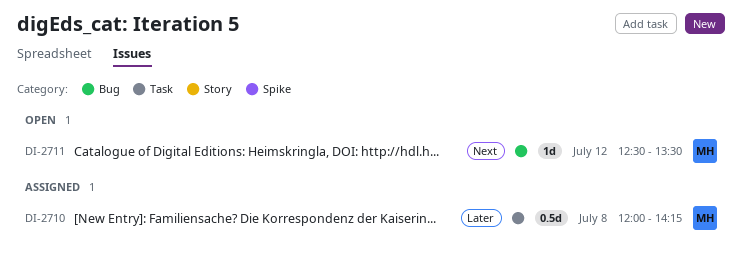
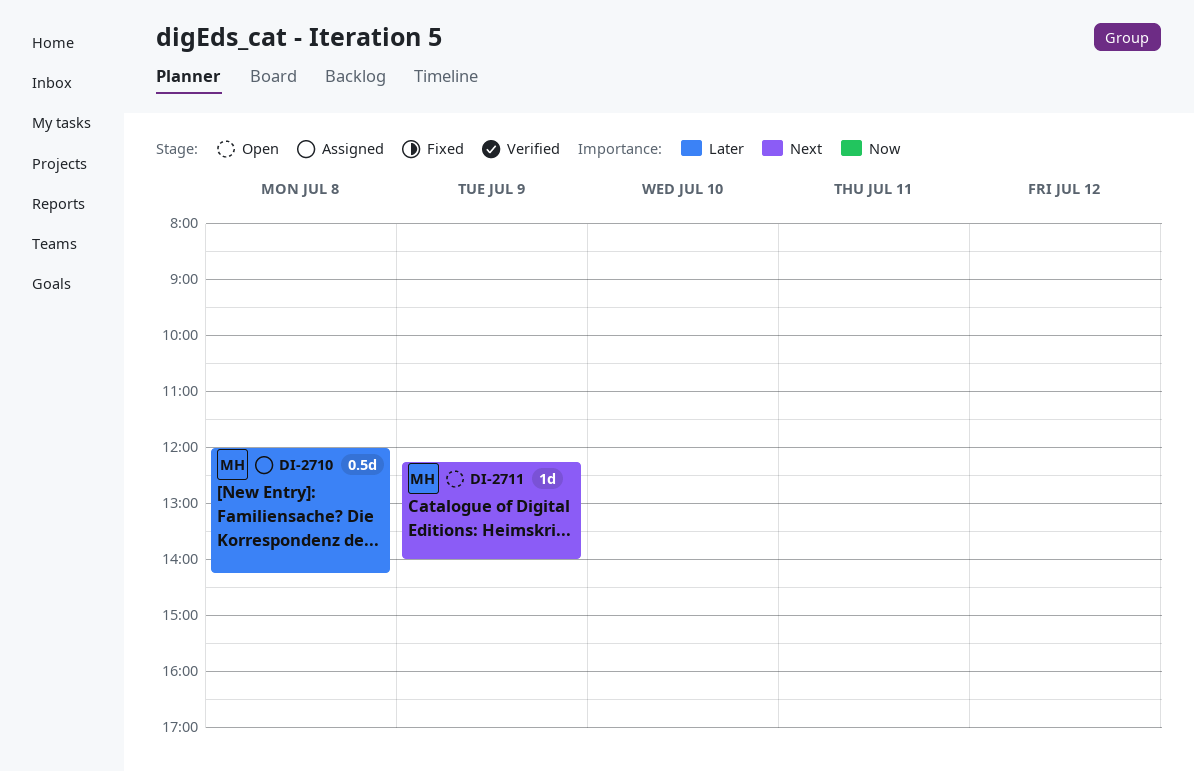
DI-2711, day: Jul 12 -> Jul 9
DI-2711, begins: 12:30 -> 12:15
DI-2711, ends: 13:30 -> 14:00

